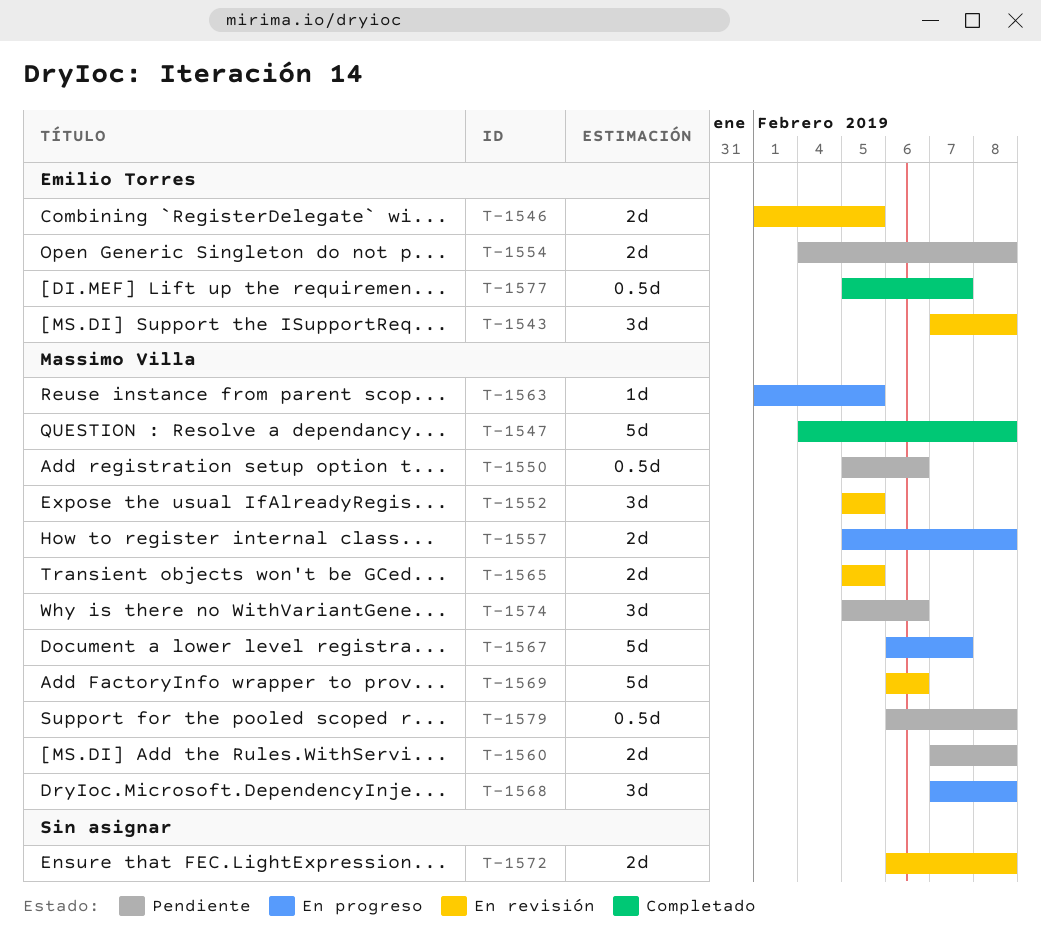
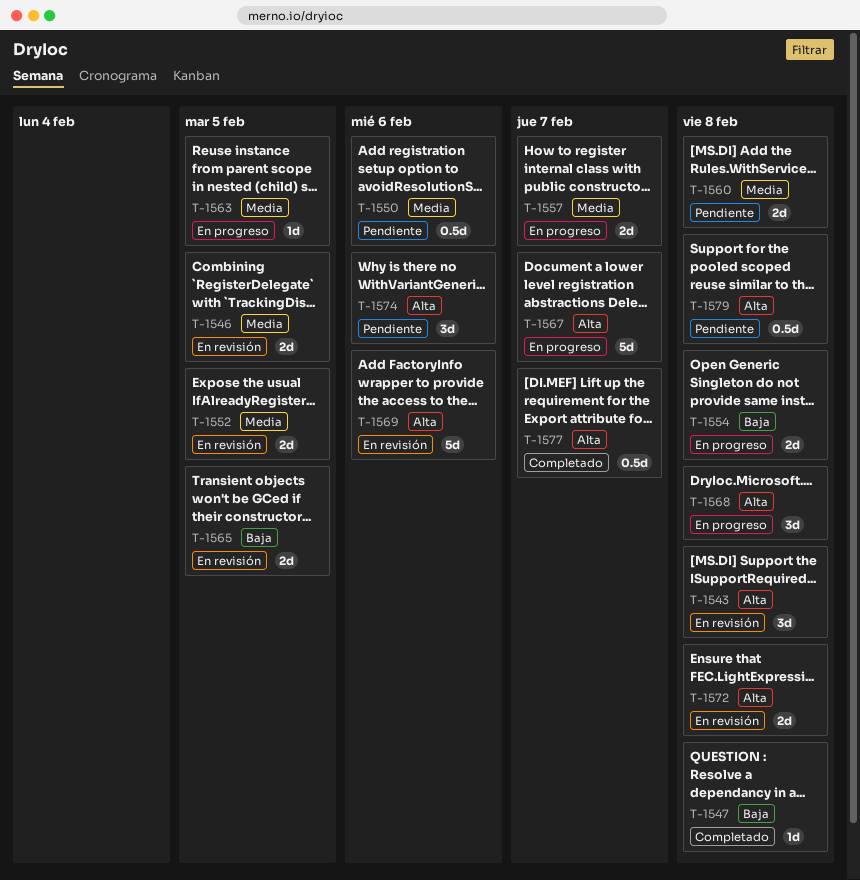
T-1547, estimate: 5d -> 1d
T-1552, estimate: 3d -> 2d
T-1554, status: Pendiente -> En progreso
T-1557, due: Feb 8 -> Feb 7

